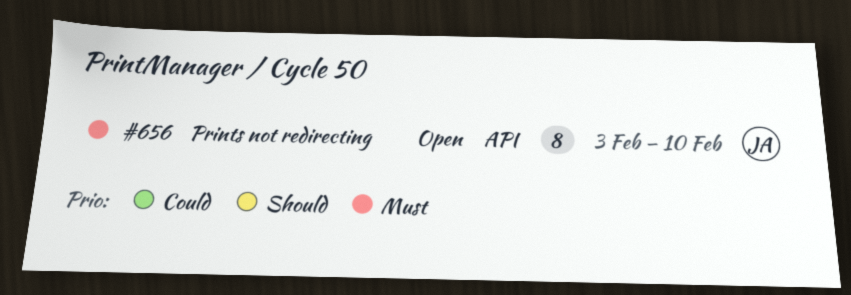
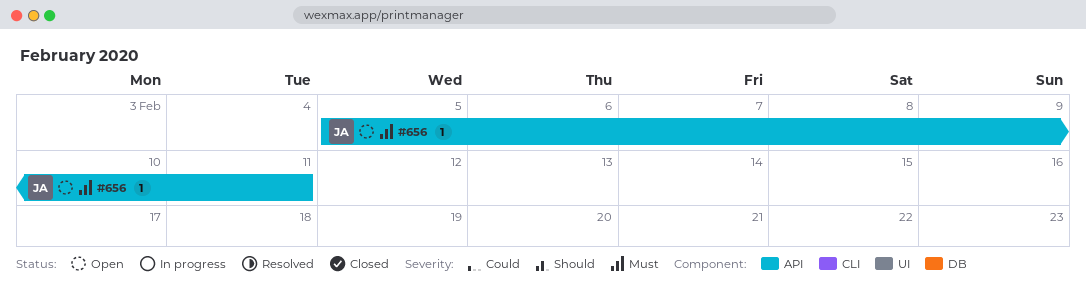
#656, estimate: 8 -> 1
#656, start: Feb 3 -> Feb 5
#656, due: Feb 10 -> Feb 11

